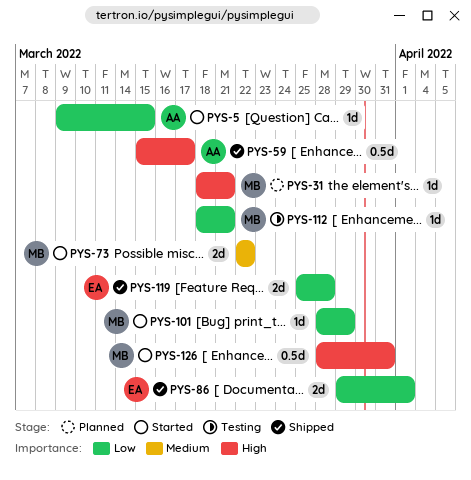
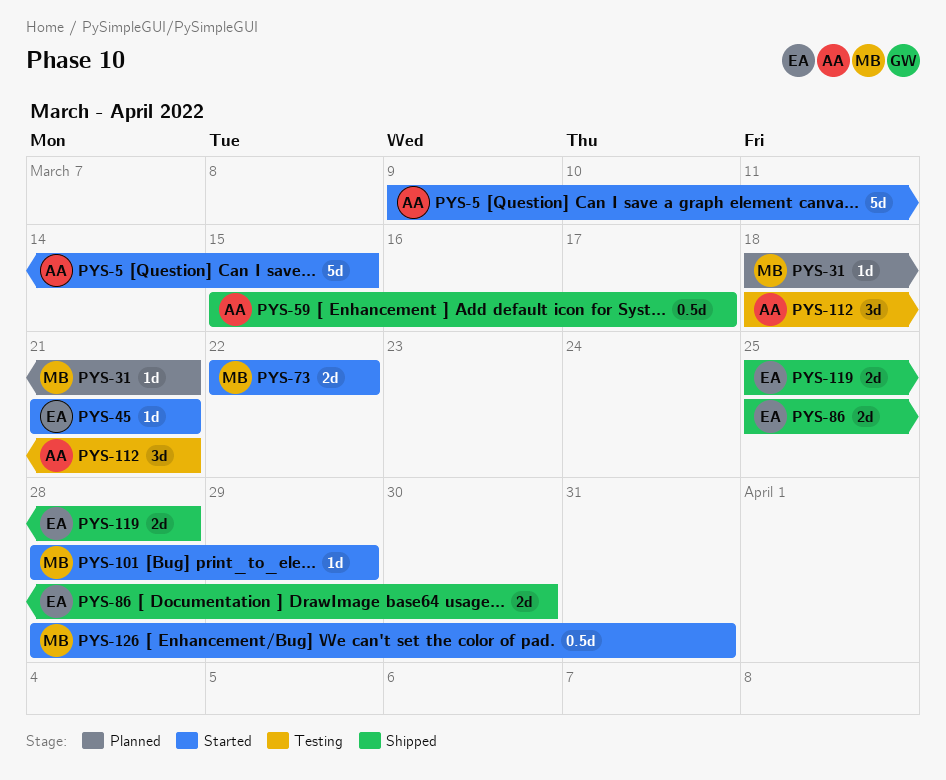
PYS-5, estimate: 1d -> 5d
PYS-45: none -> present
PYS-86, start: Mar 29 -> Mar 25
PYS-86, due: Apr 1 -> Mar 30
PYS-112, owner: MB -> AA
PYS-112, estimate: 1d -> 3d

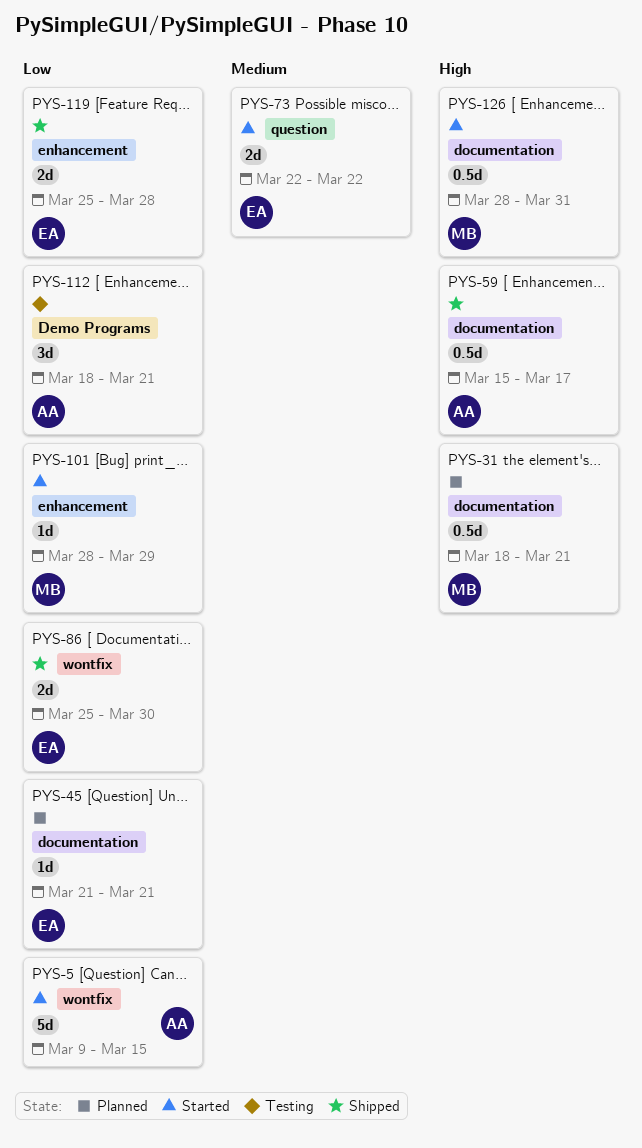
PYS-31, estimate: 1d -> 0.5d
PYS-45, status: Started -> Planned
PYS-73, owner: MB -> EA

